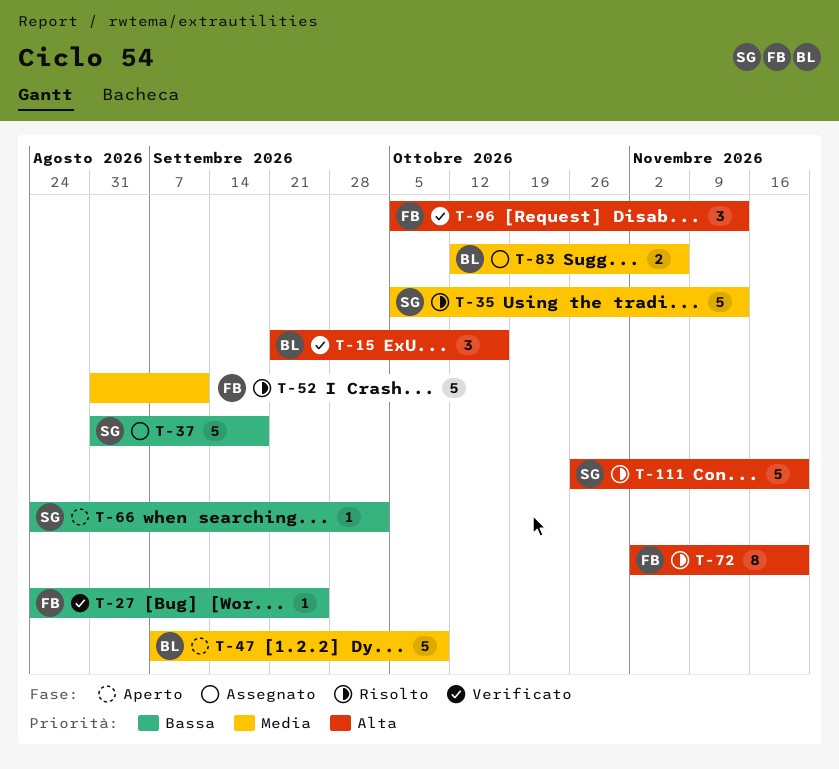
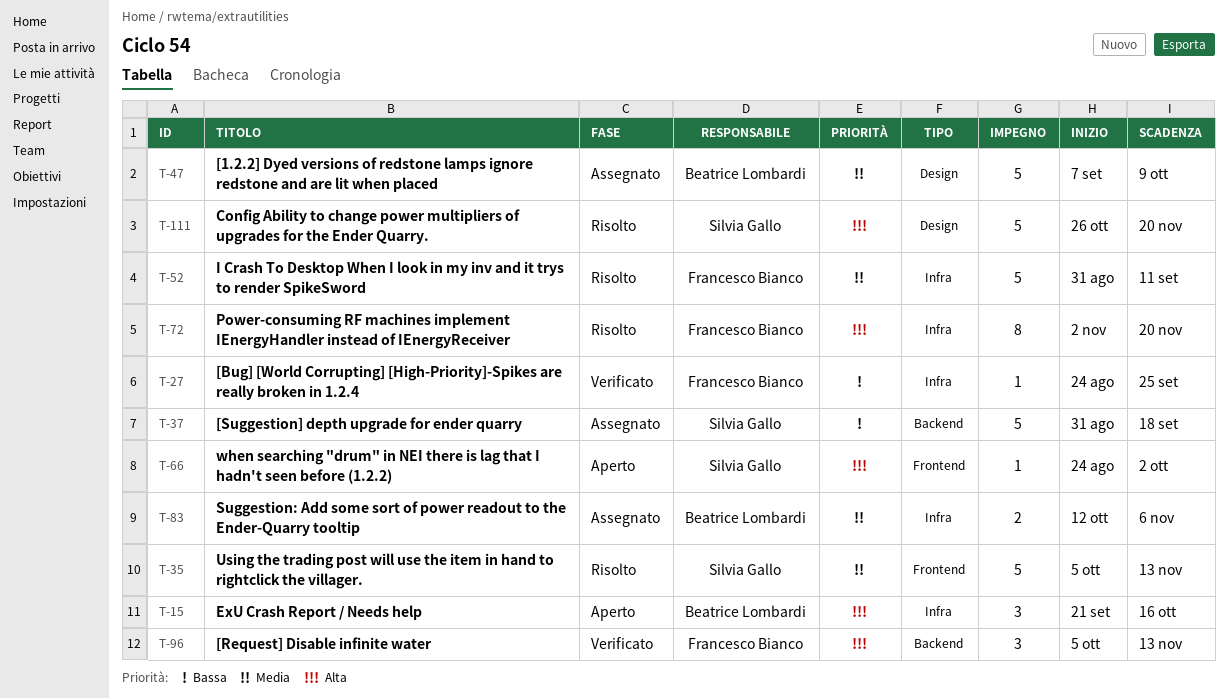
T-15, status: Verificato -> Aperto
T-47, status: Aperto -> Assegnato
T-66, priority: Bassa -> Alta

